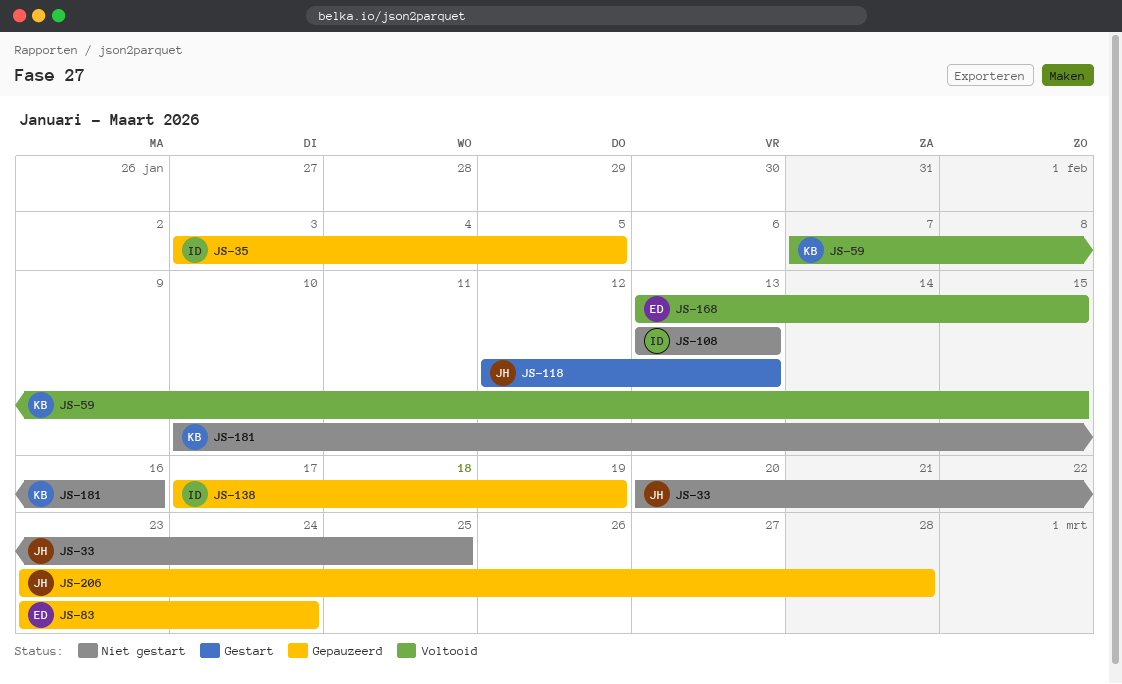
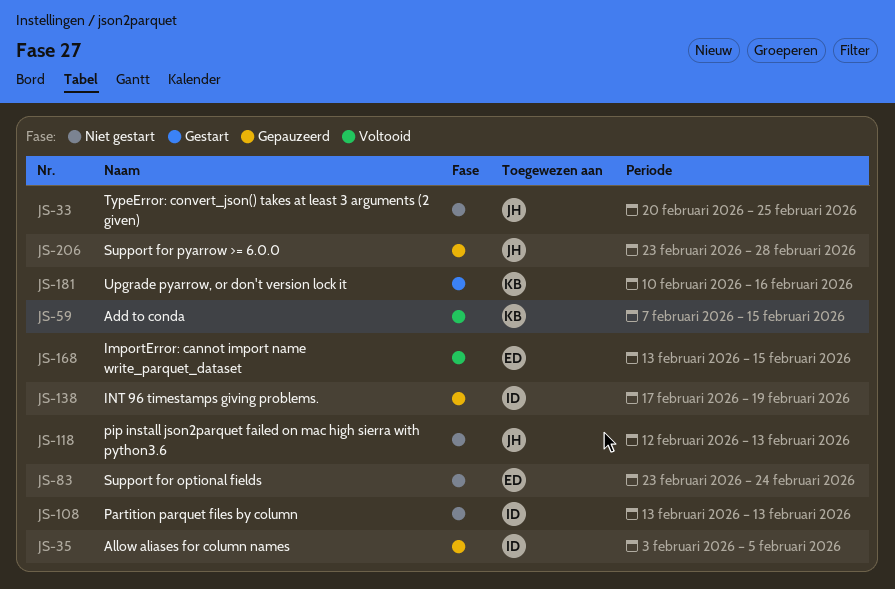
JS-83, status: Gepauzeerd -> Niet gestart
JS-118, status: Gestart -> Niet gestart
JS-181, status: Niet gestart -> Gestart

